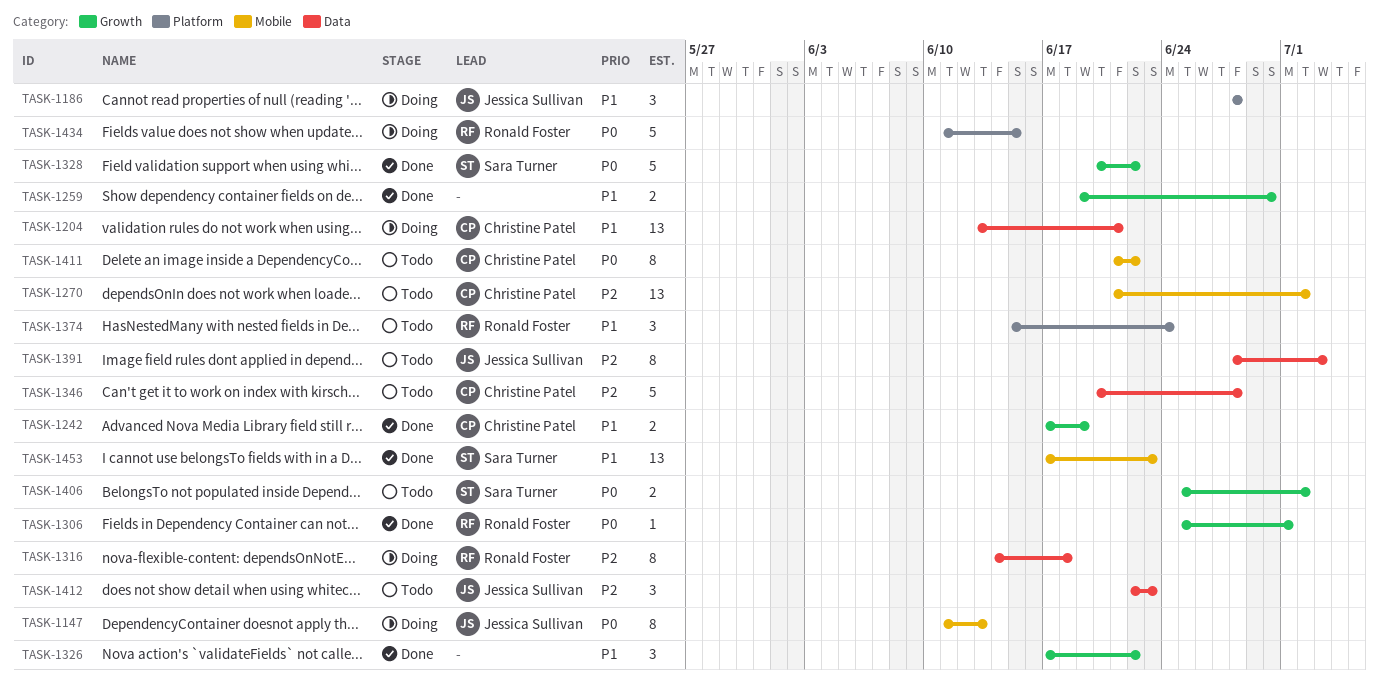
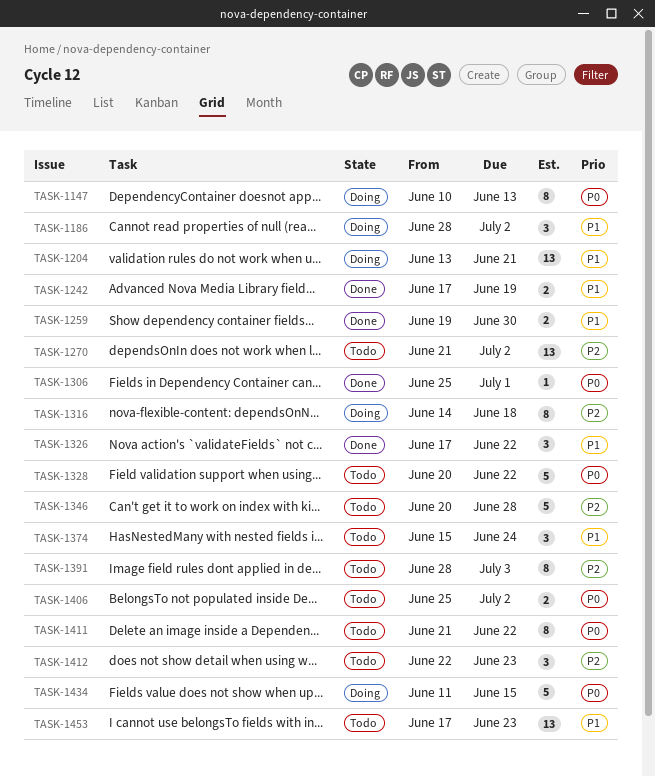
TASK-1147, start: Jun 11 -> Jun 10
TASK-1186, due: Jun 28 -> Jul 2
TASK-1328, status: Done -> Todo
TASK-1453, status: Done -> Todo

